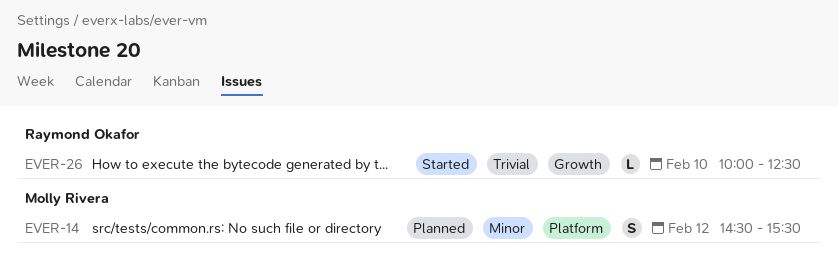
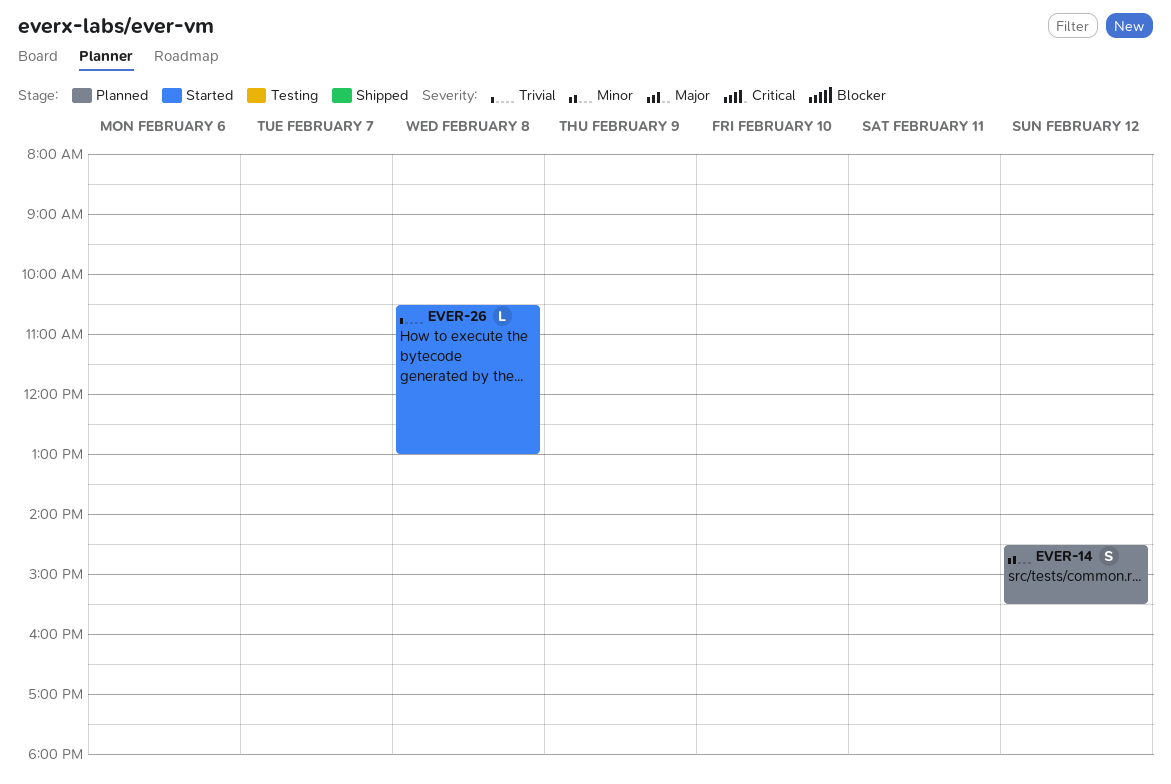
EVER-26, day: Feb 10 -> Feb 8
EVER-26, begins: 10:00 -> 10:30
EVER-26, ends: 12:30 -> 13:00

